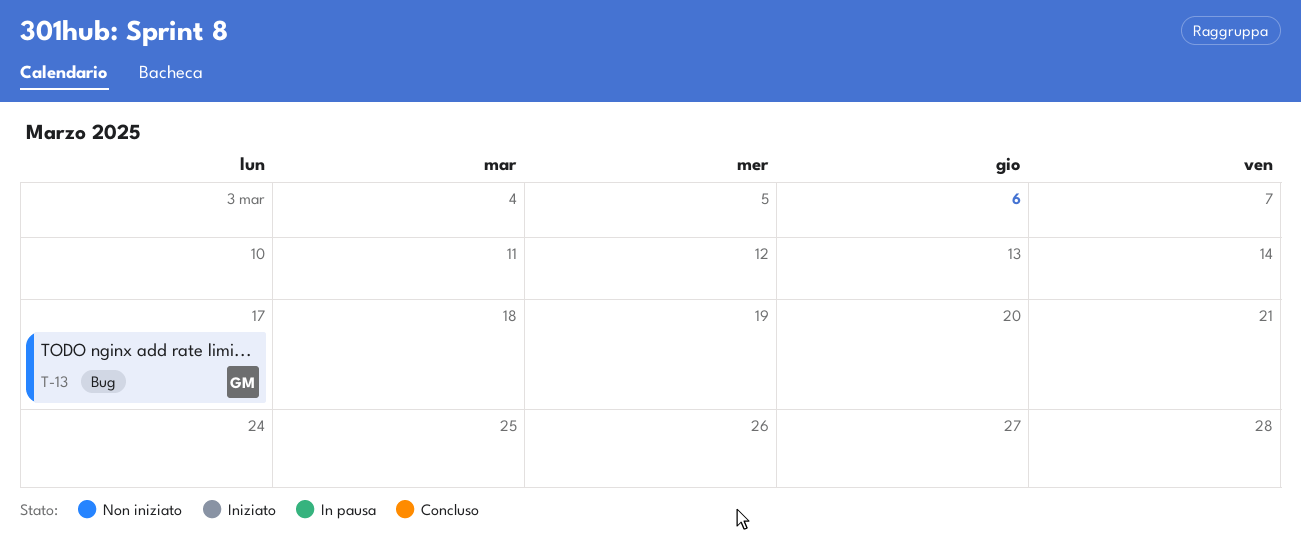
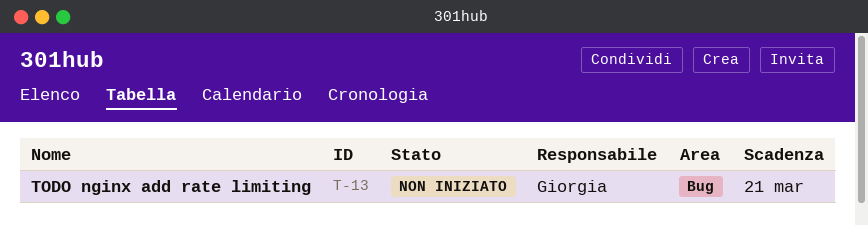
T-13, due: Mar 17 -> Mar 21

